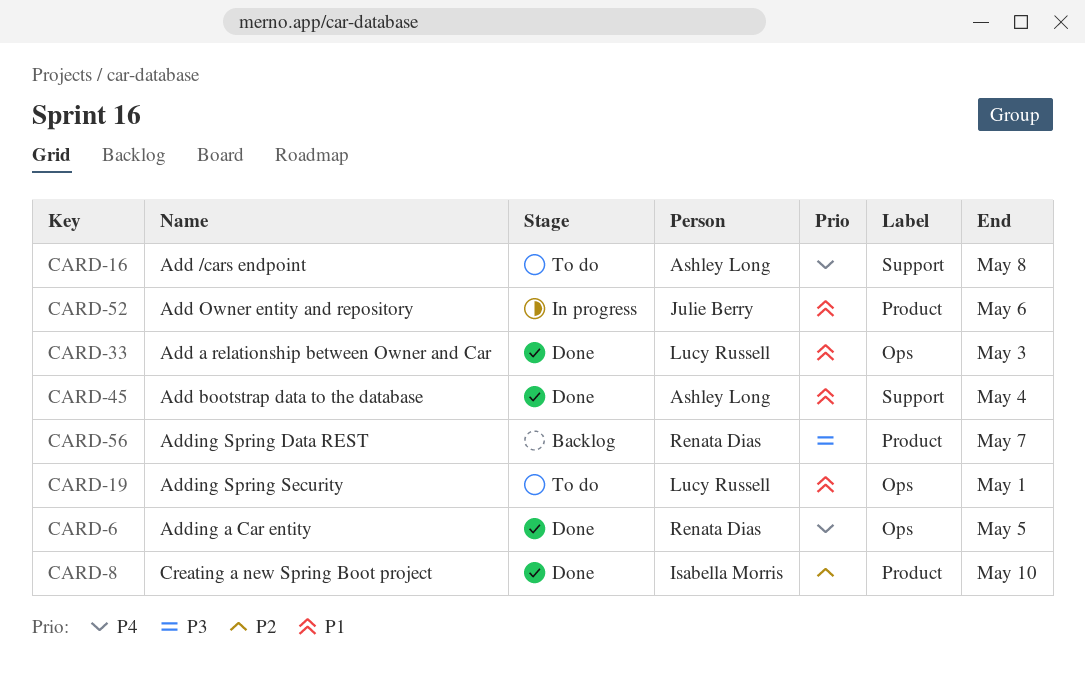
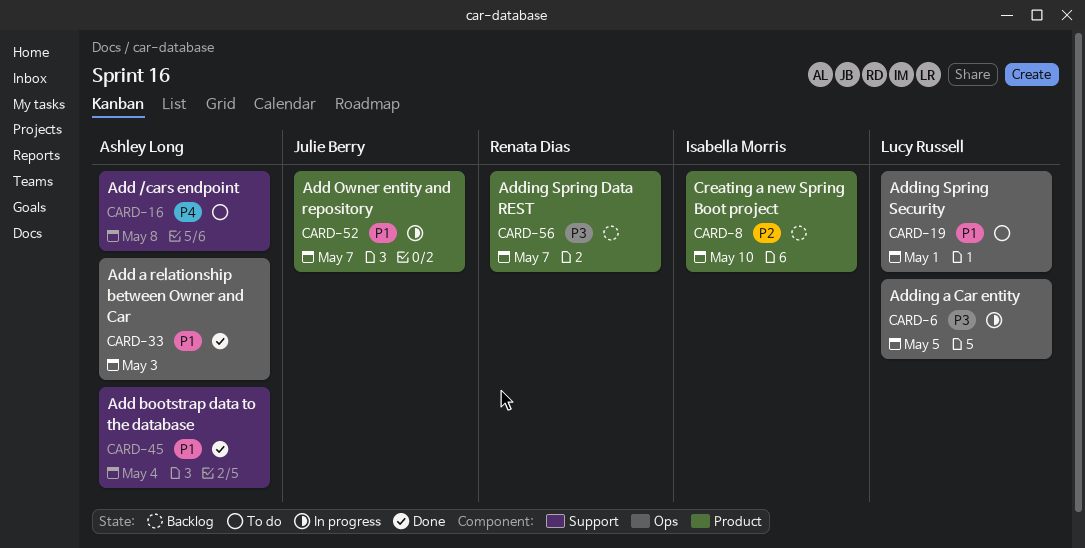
CARD-6, status: Done -> In progress
CARD-6, owner: Renata Dias -> Lucy Russell
CARD-6, priority: P4 -> P3
CARD-8, status: Done -> Backlog
CARD-33, owner: Lucy Russell -> Ashley Long
CARD-52, due: May 6 -> May 7

